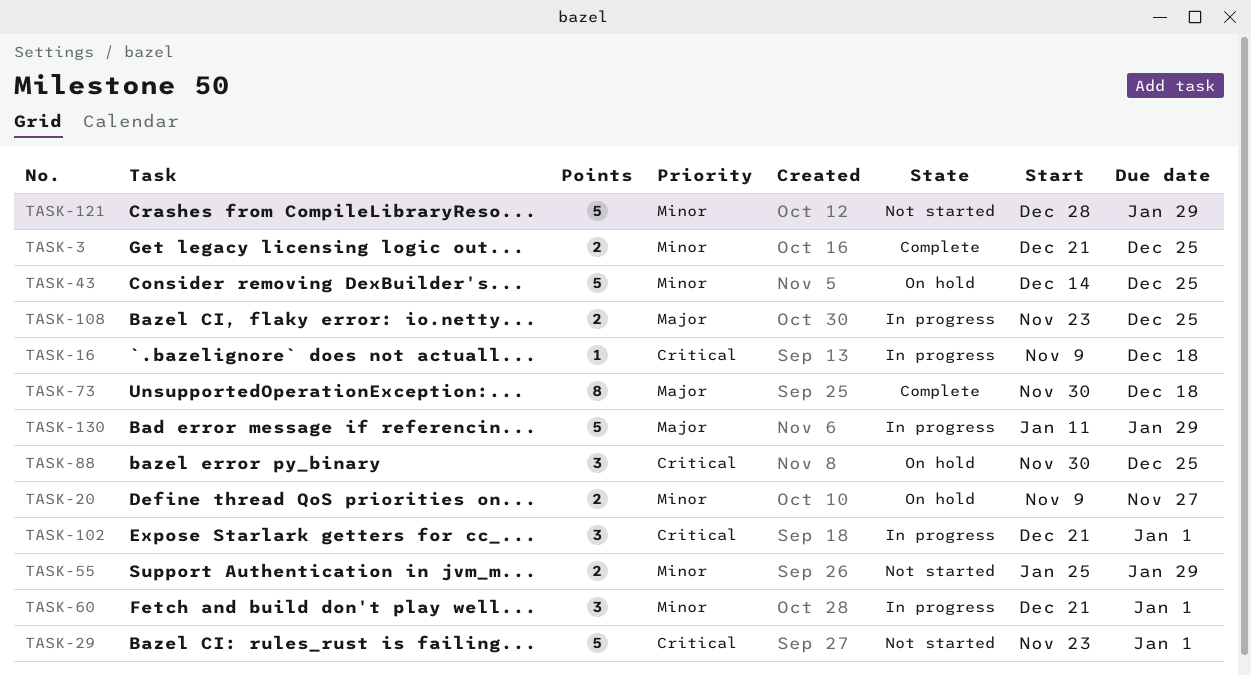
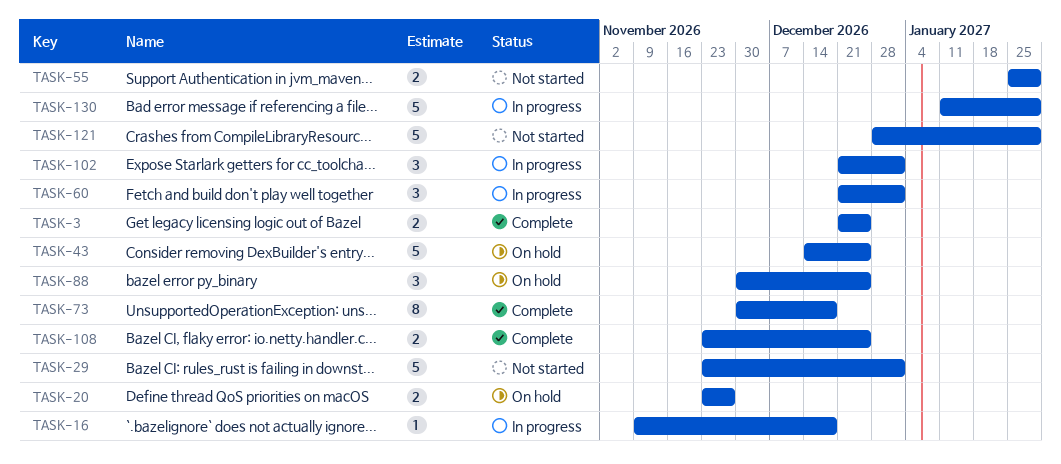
TASK-20, start: Nov 9 -> Nov 23
TASK-108, status: In progress -> Complete

